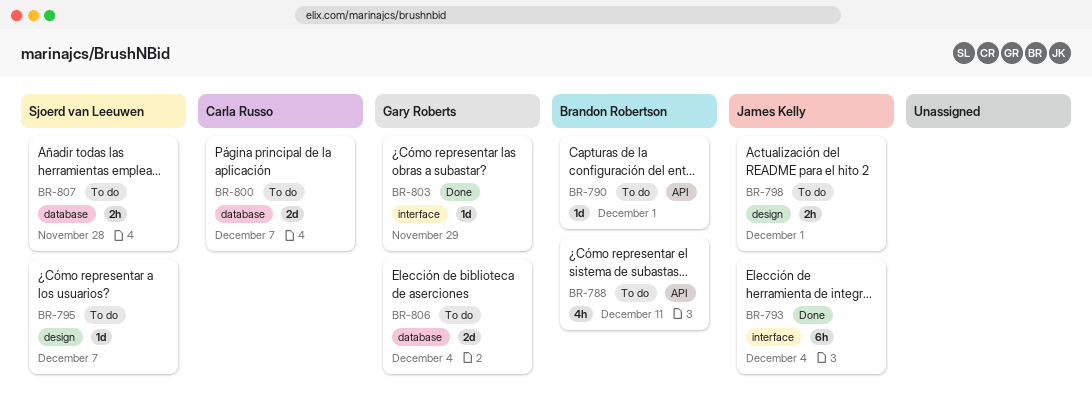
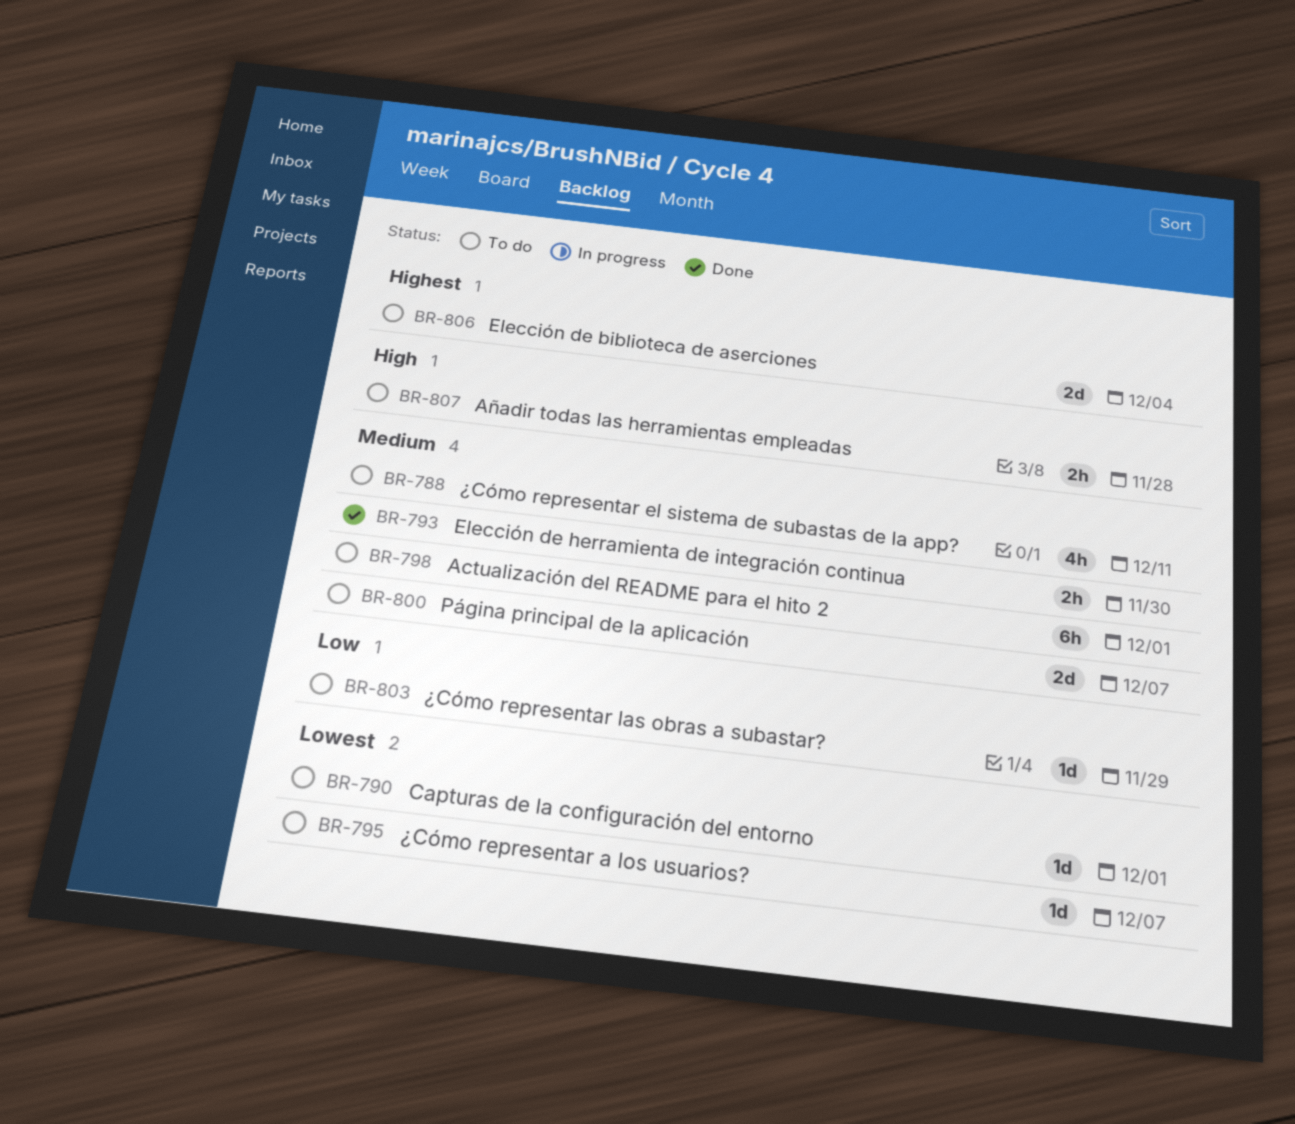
BR-793, estimate: 6h -> 2h
BR-793, due: Dec 4 -> Nov 30
BR-798, estimate: 2h -> 6h
BR-803, status: Done -> To do

